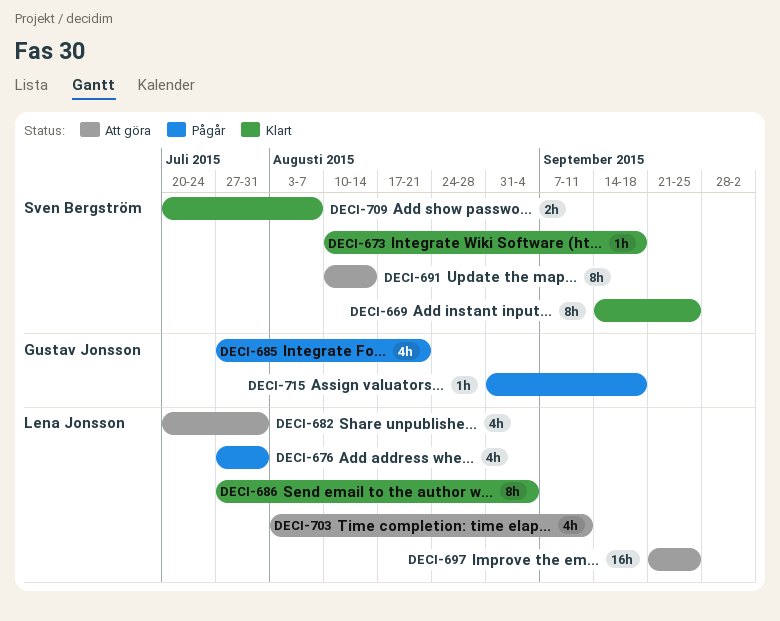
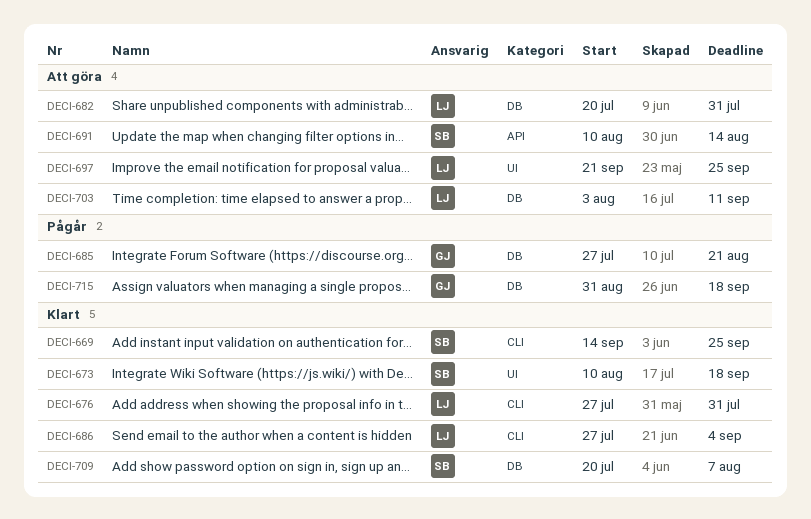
DECI-676, status: Pågår -> Klart

